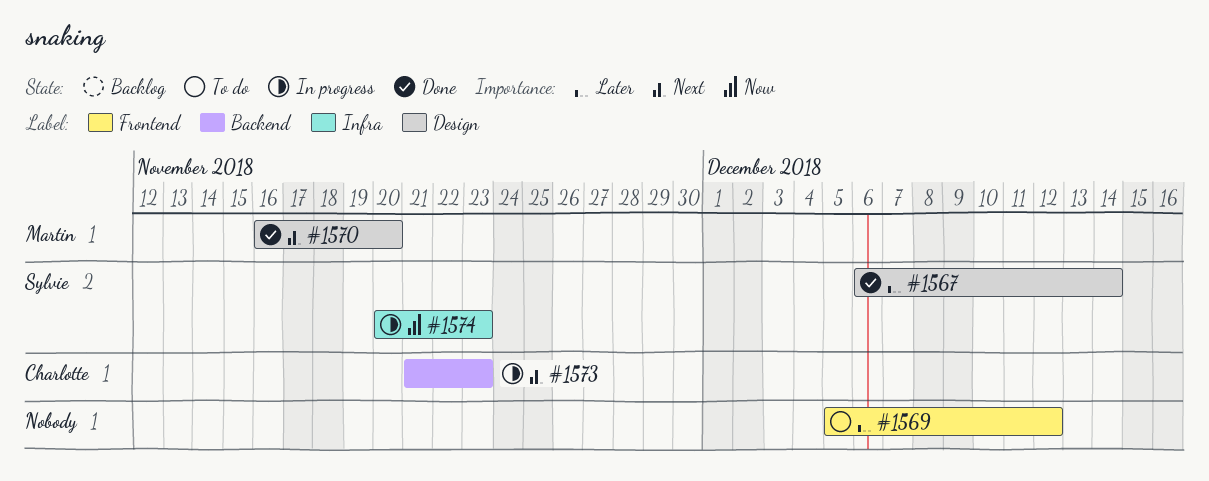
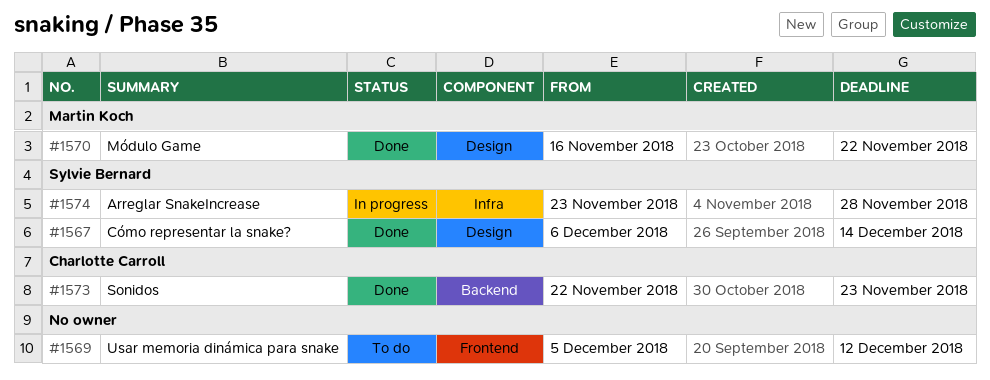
#1570, due: Nov 20 -> Nov 22
#1573, status: In progress -> Done
#1573, start: Nov 21 -> Nov 22
#1574, start: Nov 20 -> Nov 23
#1574, due: Nov 23 -> Nov 28

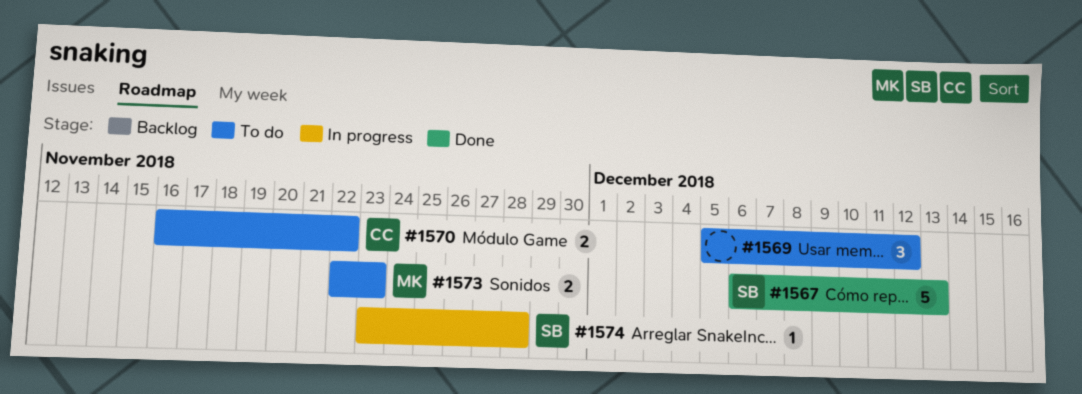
#1567, due: Dec 14 -> Dec 13
#1570, status: Done -> To do
#1570, owner: Martin Koch -> Charlotte Carroll
#1573, status: Done -> To do
#1573, owner: Charlotte Carroll -> Martin Koch

